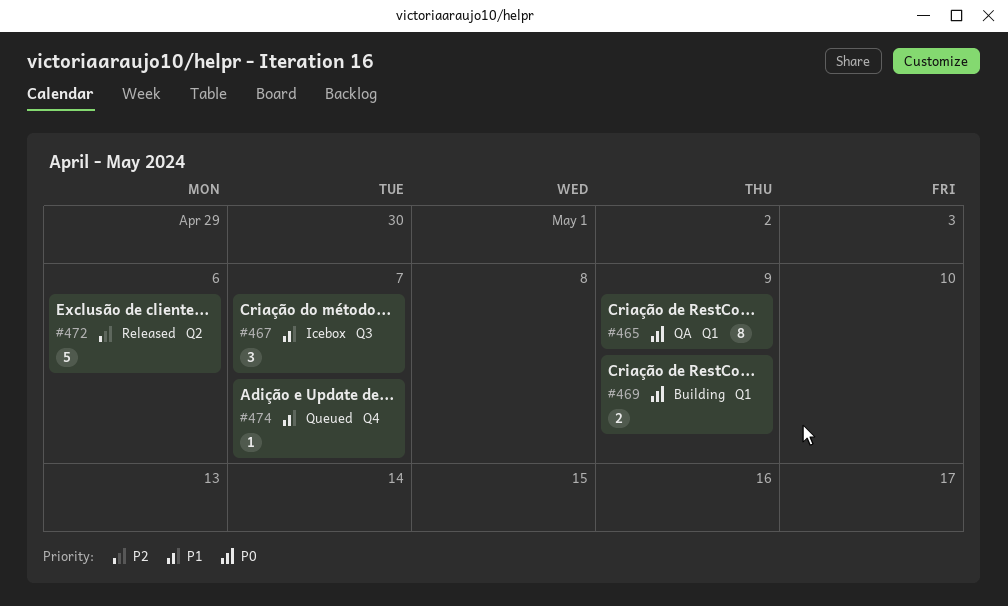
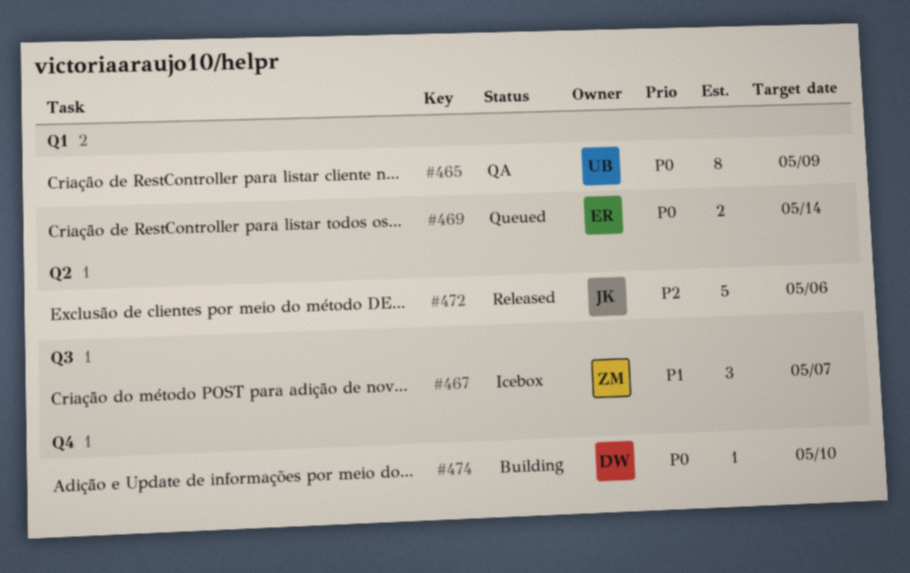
#469, status: Building -> Queued
#469, due: May 9 -> May 14
#474, status: Queued -> Building
#474, priority: P1 -> P0
#474, due: May 7 -> May 10

